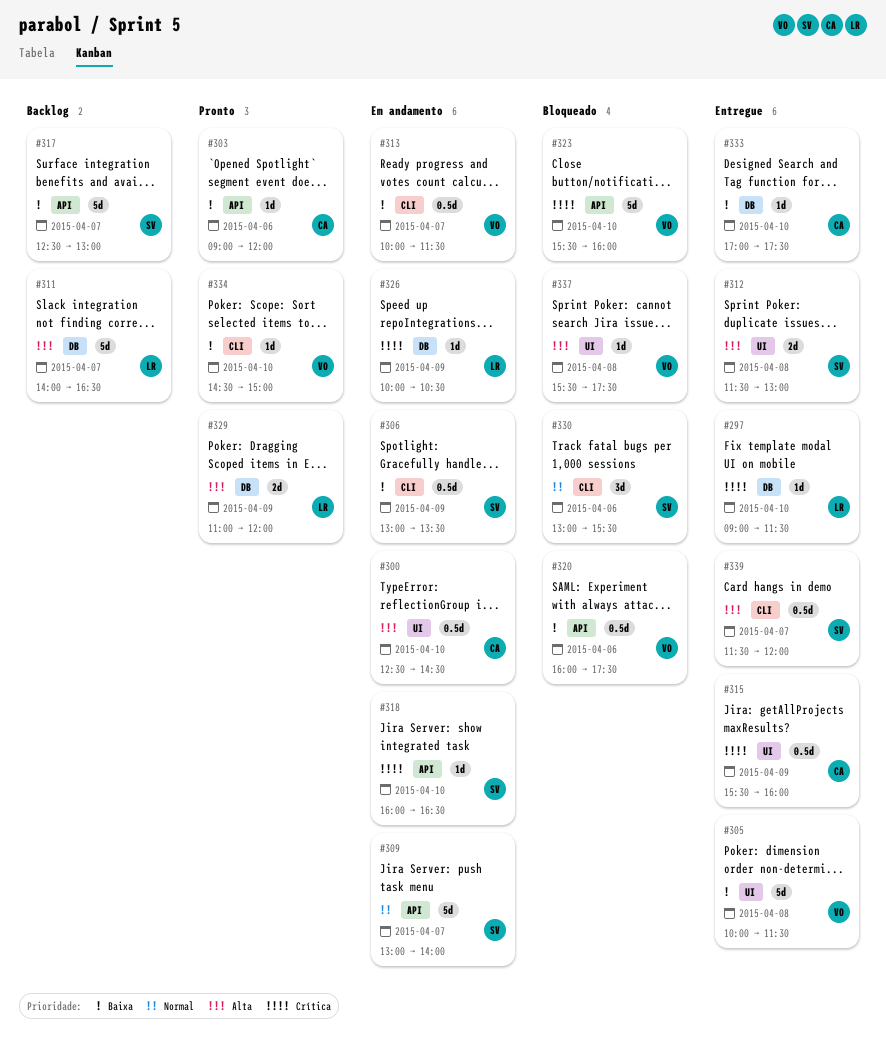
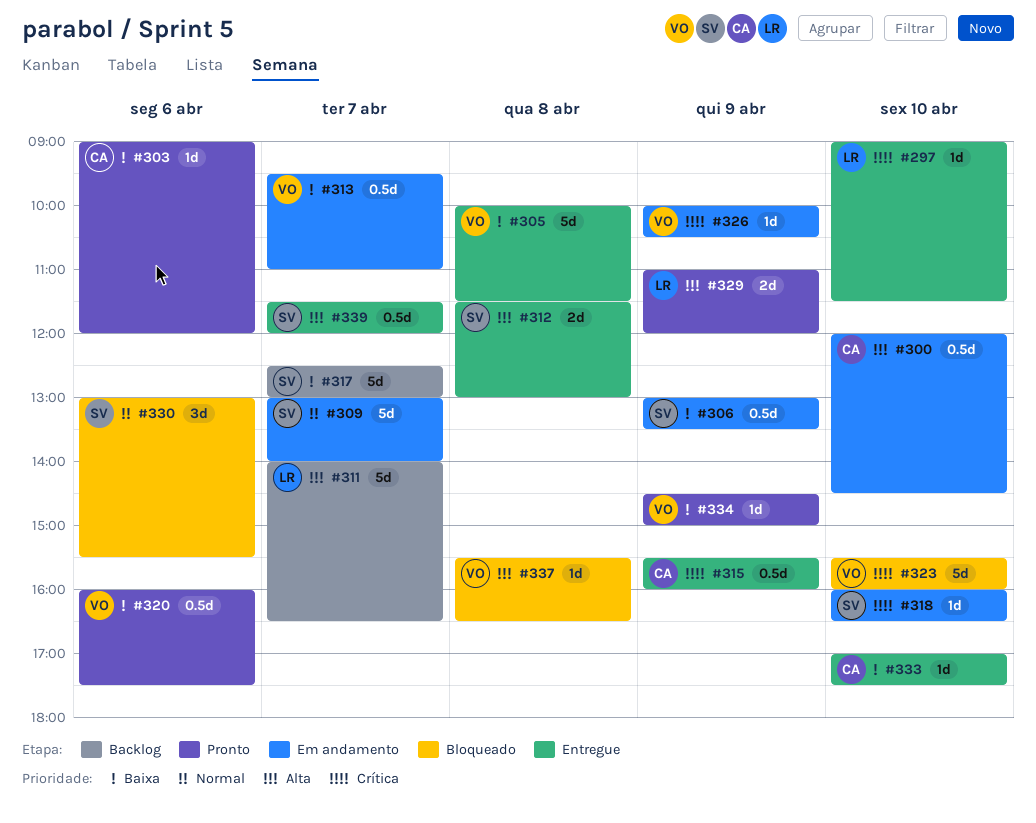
#300, begins: 12:30 -> 12:00
#313, begins: 10:00 -> 09:30
#313, ends: 11:30 -> 11:00
#320, status: Bloqueado -> Pronto
#326, owner: LR -> VO
#334, day: Apr 10 -> Apr 9
#337, ends: 17:30 -> 16:30

